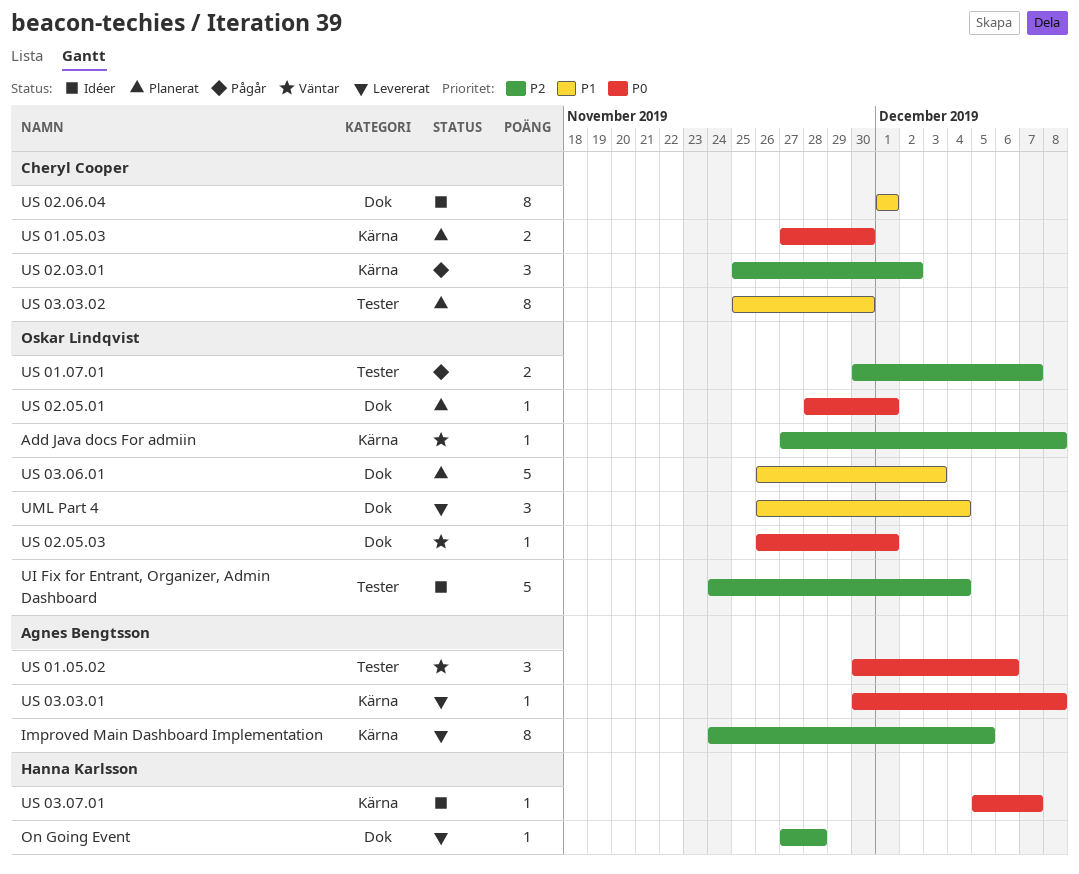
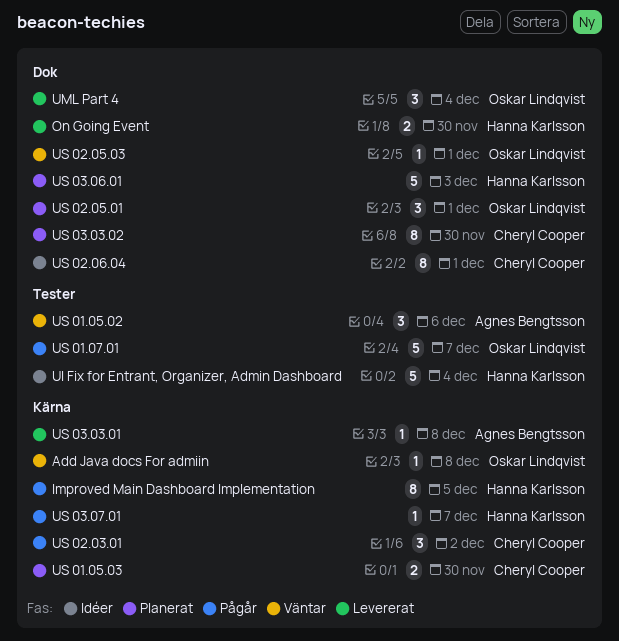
Improved Main Dashboard Implementation, status: Levererat -> Pågår
Improved Main Dashboard Implementation, owner: Agnes Bengtsson -> Hanna Karlsson
On Going Event, estimate: 1 -> 2
On Going Event, due: Nov 28 -> Nov 30
UI Fix for Entrant, Organizer, Admin Dashboard, owner: Oskar Lindqvist -> Hanna Karlsson
US 01.07.01, estimate: 2 -> 5
US 02.05.01, estimate: 1 -> 3
US 03.03.02, label: Tester -> Dok
US 03.06.01, owner: Oskar Lindqvist -> Hanna Karlsson
US 03.07.01, status: Idéer -> Pågår

